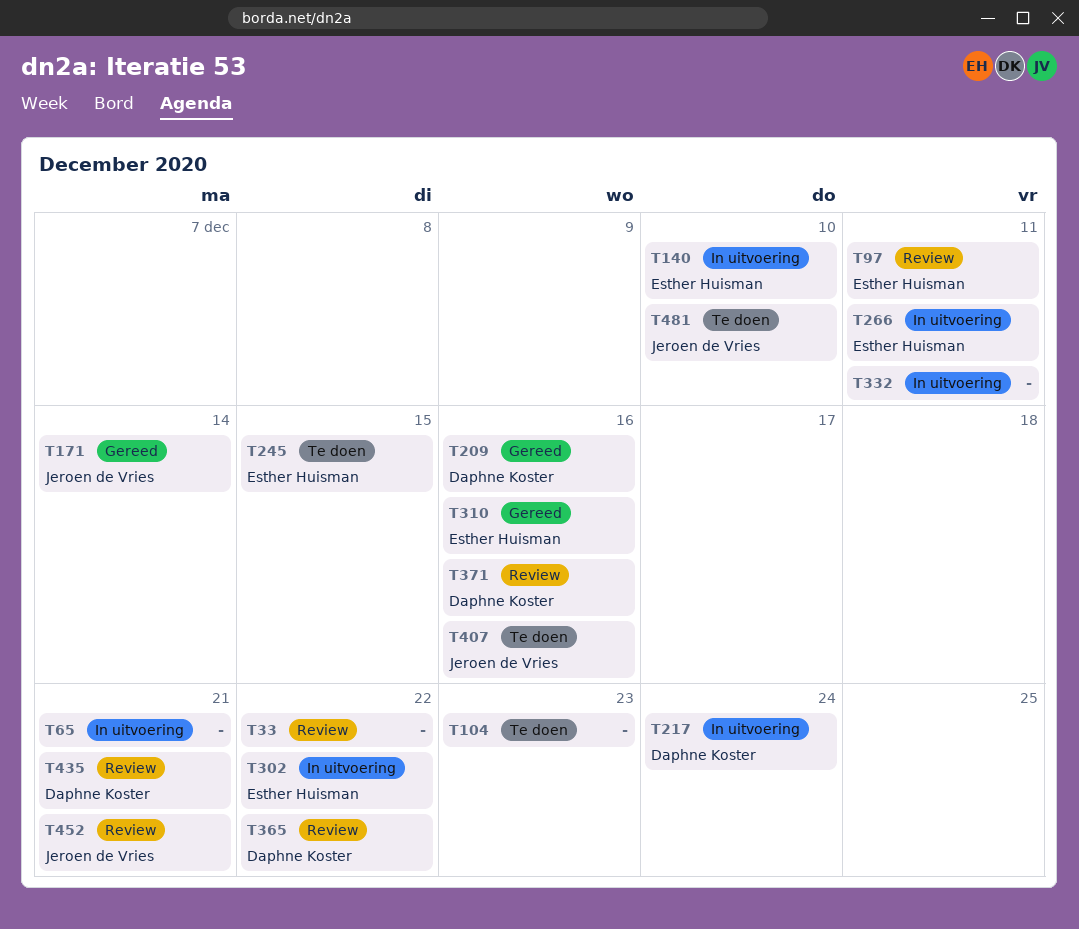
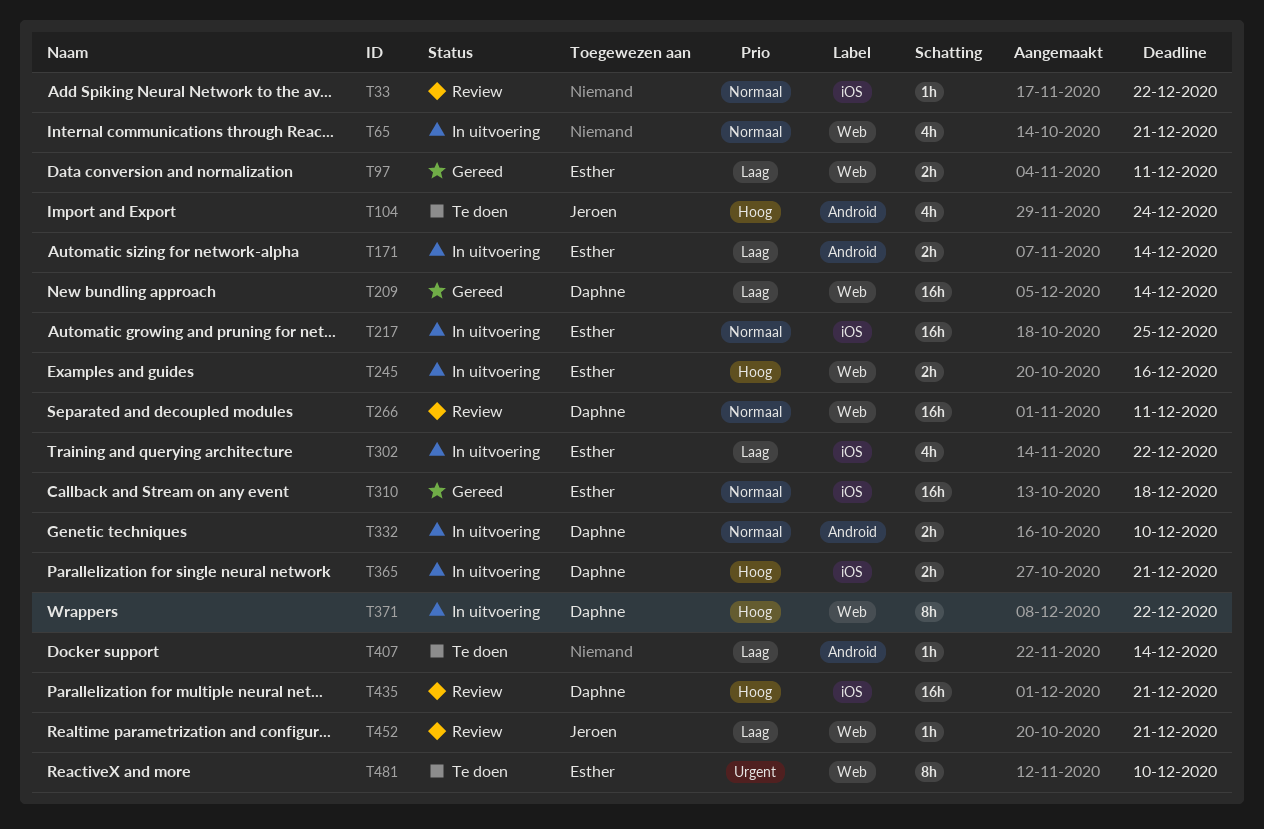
T97, status: Review -> Gereed
T104, owner: none -> Jeroen de Vries
T104, due: Dec 23 -> Dec 24
T140: present -> none
T171, status: Gereed -> In uitvoering
T171, owner: Jeroen de Vries -> Esther Huisman
T209, due: Dec 16 -> Dec 14
T217, owner: Daphne Koster -> Esther Huisman
T217, due: Dec 24 -> Dec 25
T245, status: Te doen -> In uitvoering
T245, due: Dec 15 -> Dec 16
T266, status: In uitvoering -> Review
T266, owner: Esther Huisman -> Daphne Koster
T310, due: Dec 16 -> Dec 18
T332, owner: none -> Daphne Koster
T332, due: Dec 11 -> Dec 10
T365, status: Review -> In uitvoering
T365, due: Dec 22 -> Dec 21
T371, status: Review -> In uitvoering
T371, due: Dec 16 -> Dec 22
T407, owner: Jeroen de Vries -> none
T407, due: Dec 16 -> Dec 14
T481, owner: Jeroen de Vries -> Esther Huisman

